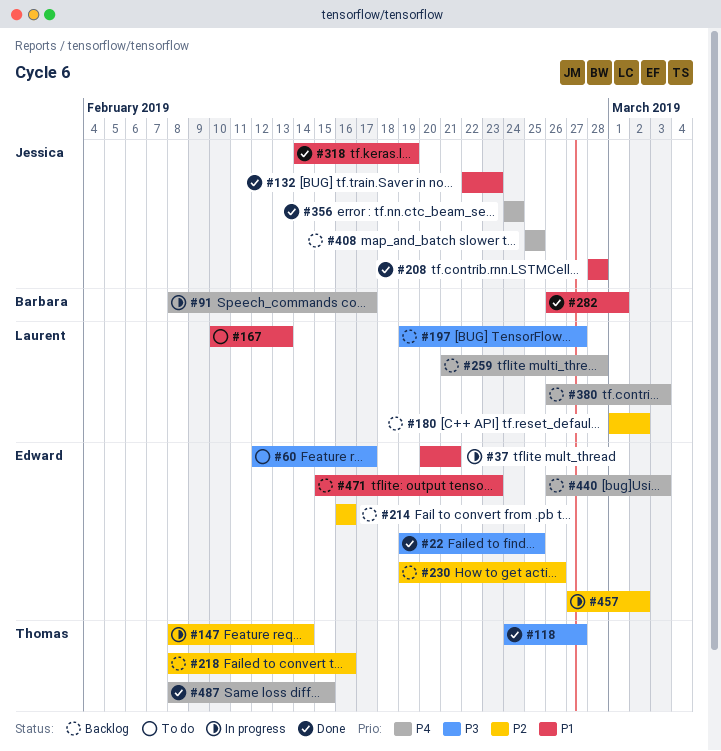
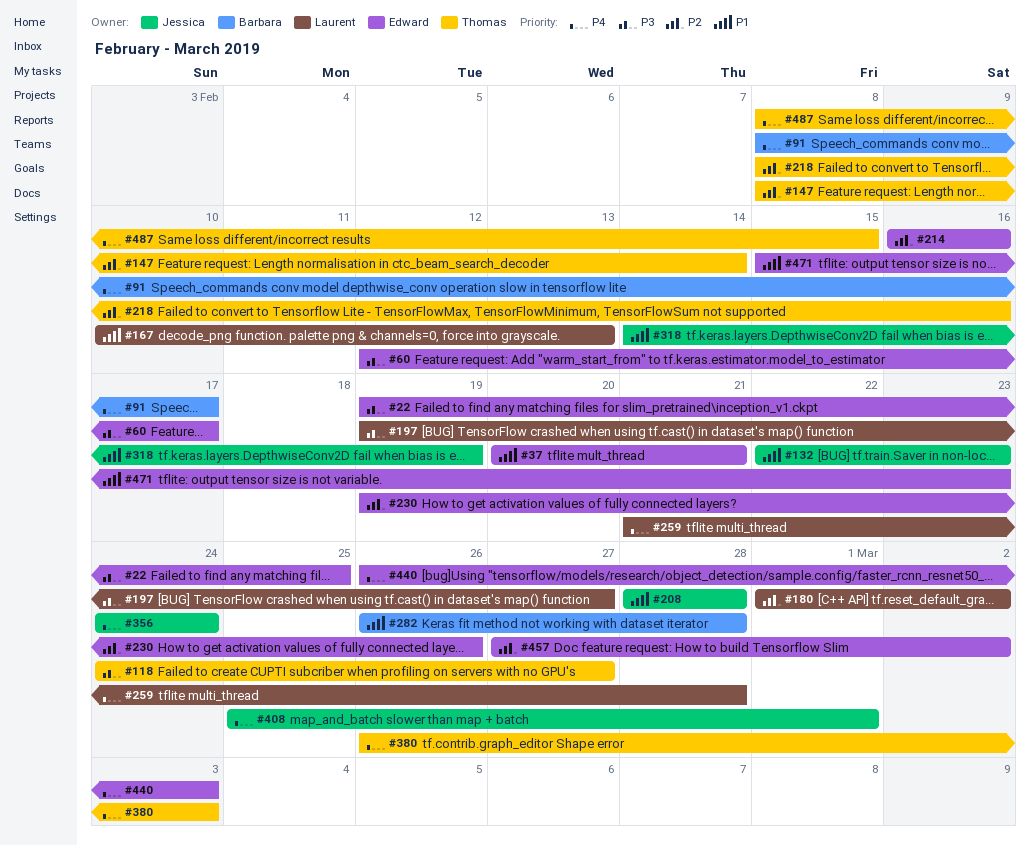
#282, due: Mar 1 -> Feb 28
#380, owner: Laurent -> Thomas
#408, due: Feb 25 -> Mar 1

